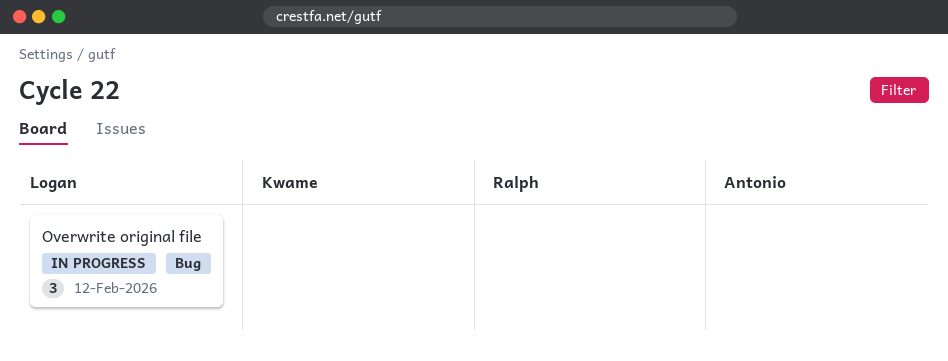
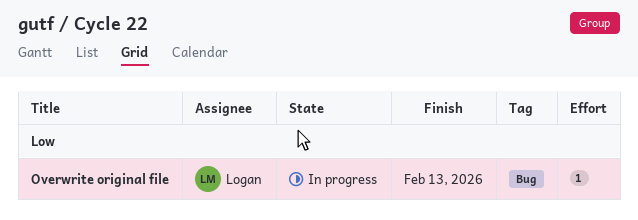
Overwrite original file, estimate: 3 -> 1
Overwrite original file, due: Feb 12 -> Feb 13

